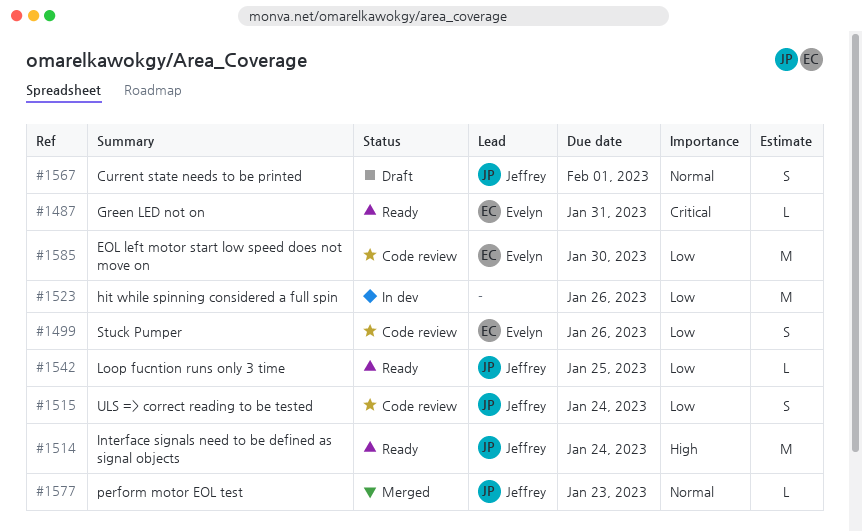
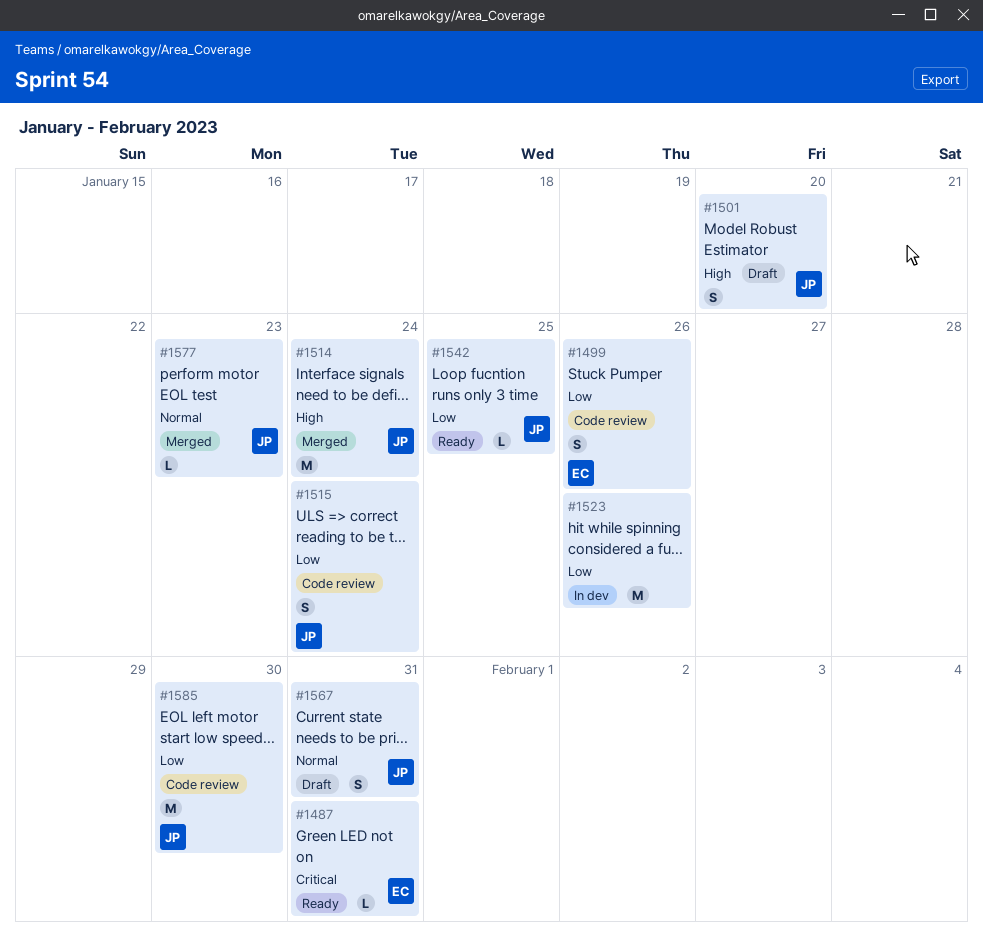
#1501: none -> present
#1514, status: Ready -> Merged
#1567, due: Feb 1 -> Jan 31
#1585, owner: Evelyn -> Jeffrey

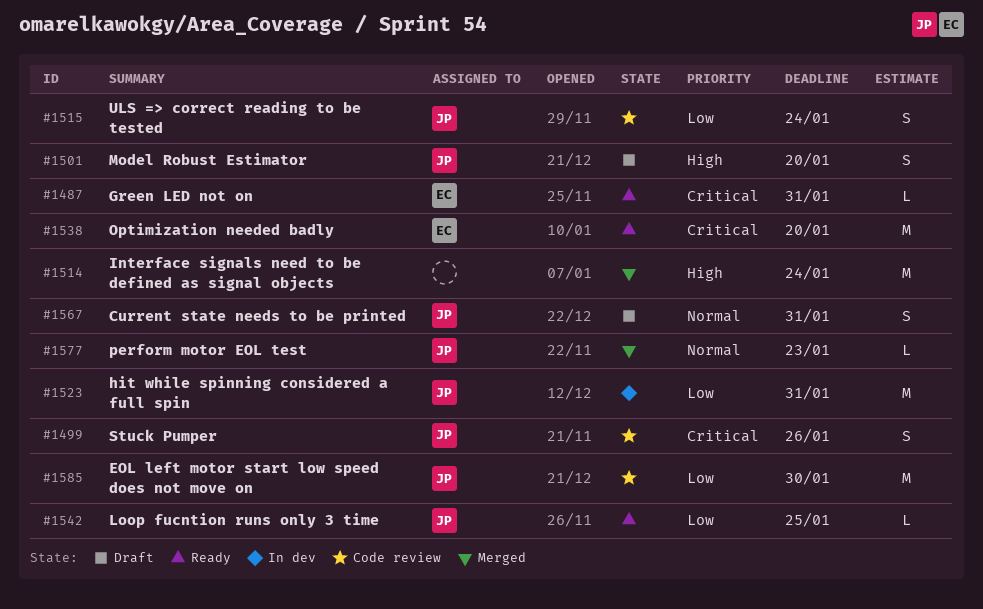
#1499, owner: EC -> JP
#1499, priority: Low -> Critical
#1514, owner: JP -> none
#1523, owner: none -> JP
#1523, due: Jan 26 -> Jan 31
#1538: none -> present

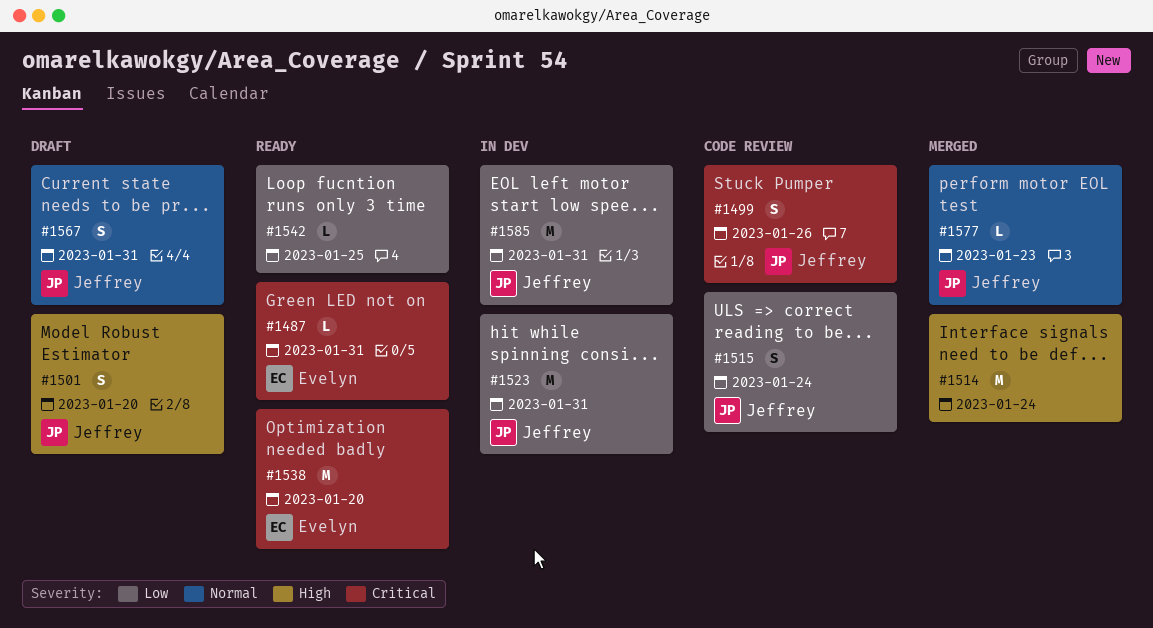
#1542, owner: Jeffrey -> none
#1585, status: Code review -> In dev
#1585, due: Jan 30 -> Jan 31

